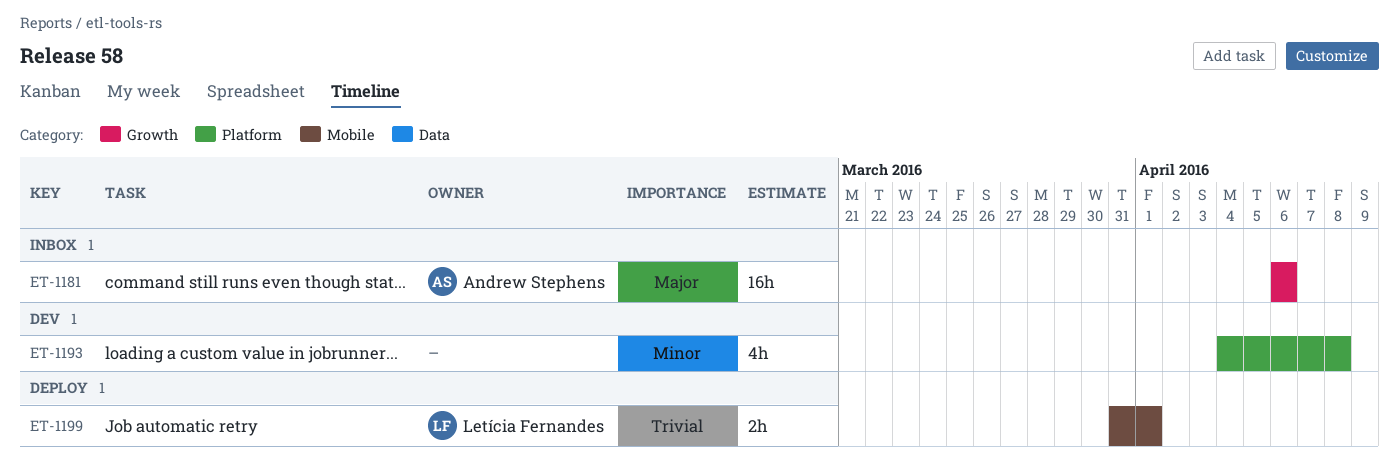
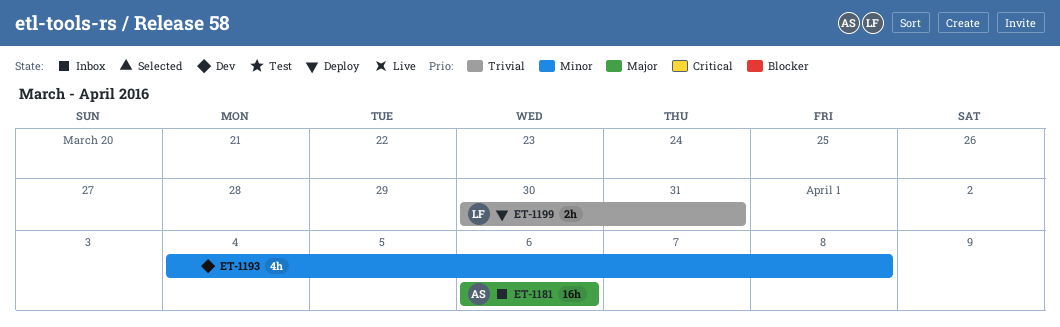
ET-1199, start: Mar 31 -> Mar 30
ET-1199, due: Apr 1 -> Mar 31

